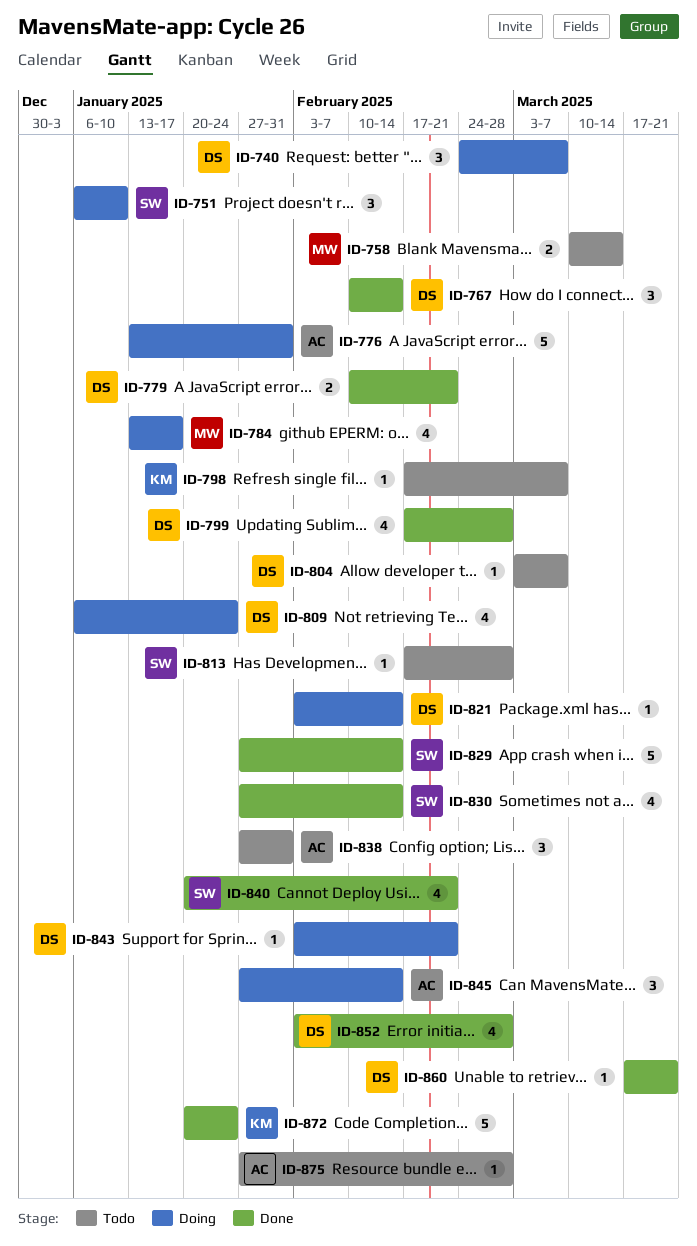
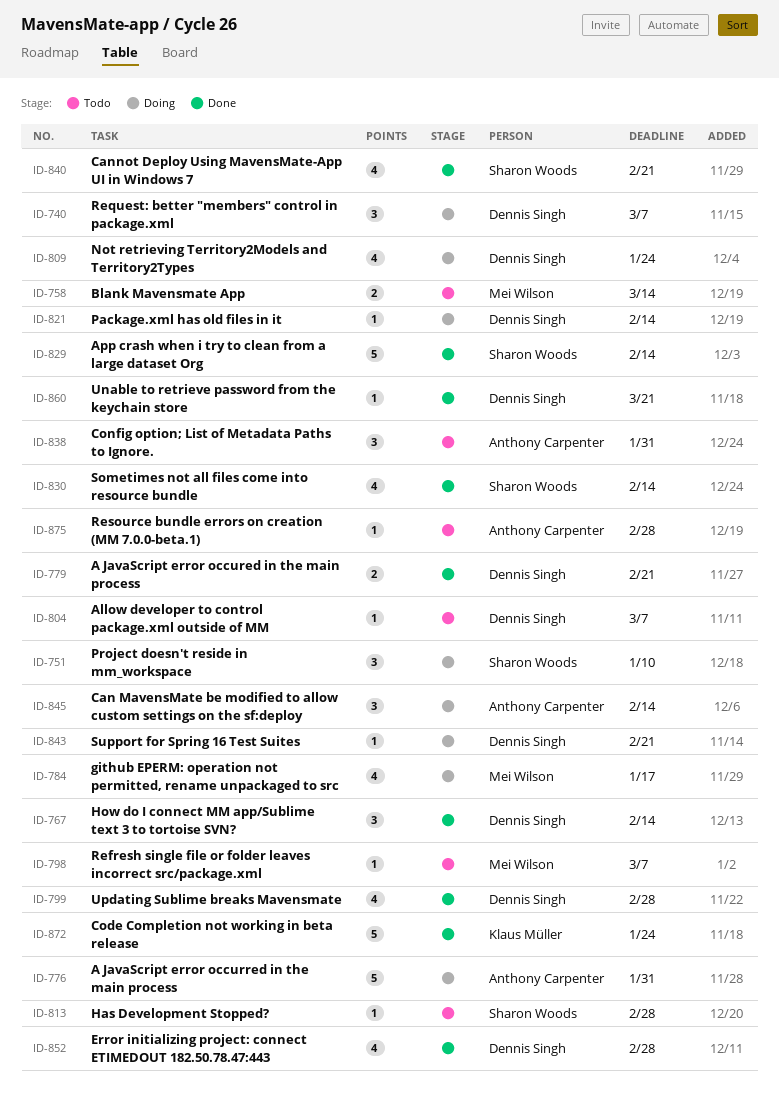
ID-798, owner: Klaus Müller -> Mei Wilson

